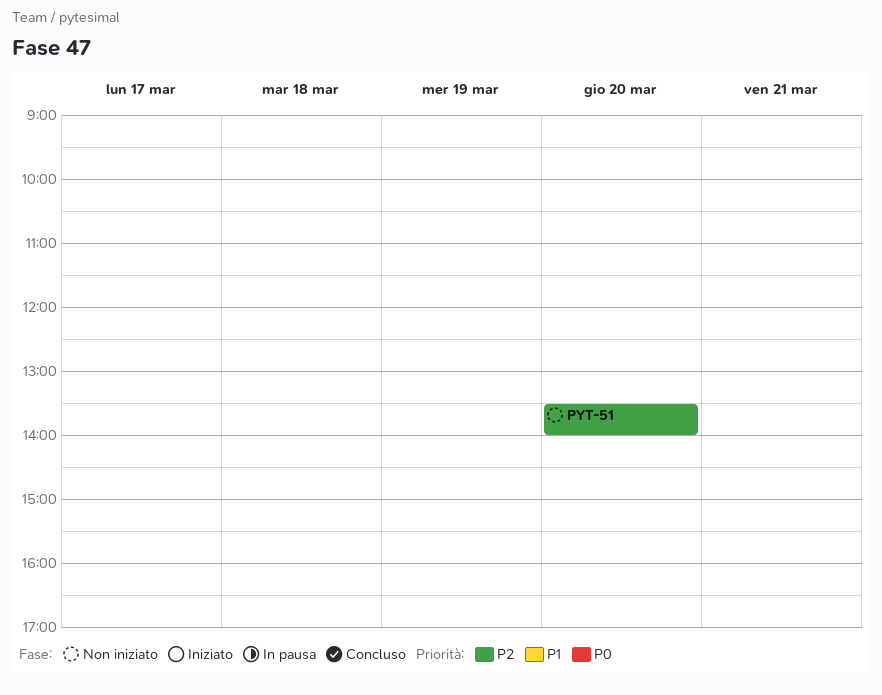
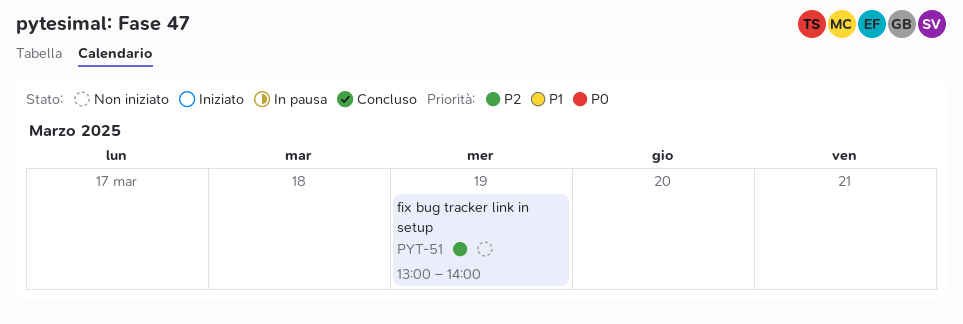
PYT-51, day: Mar 20 -> Mar 19
PYT-51, begins: 13:30 -> 13:00

